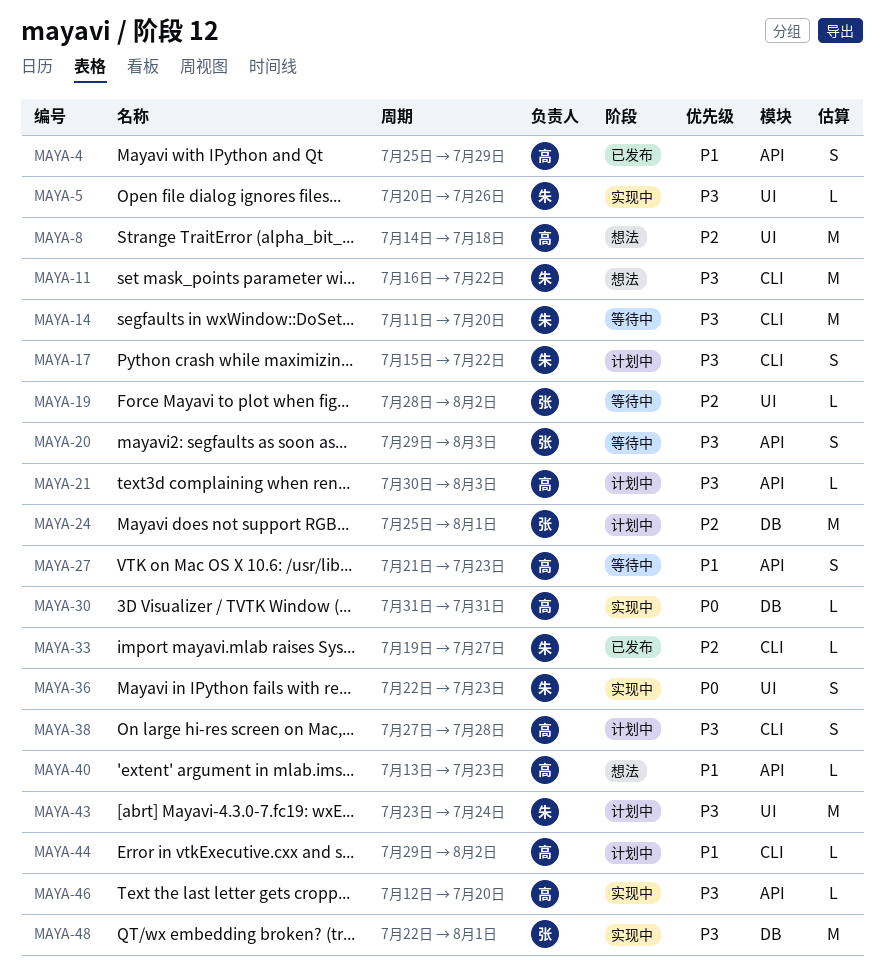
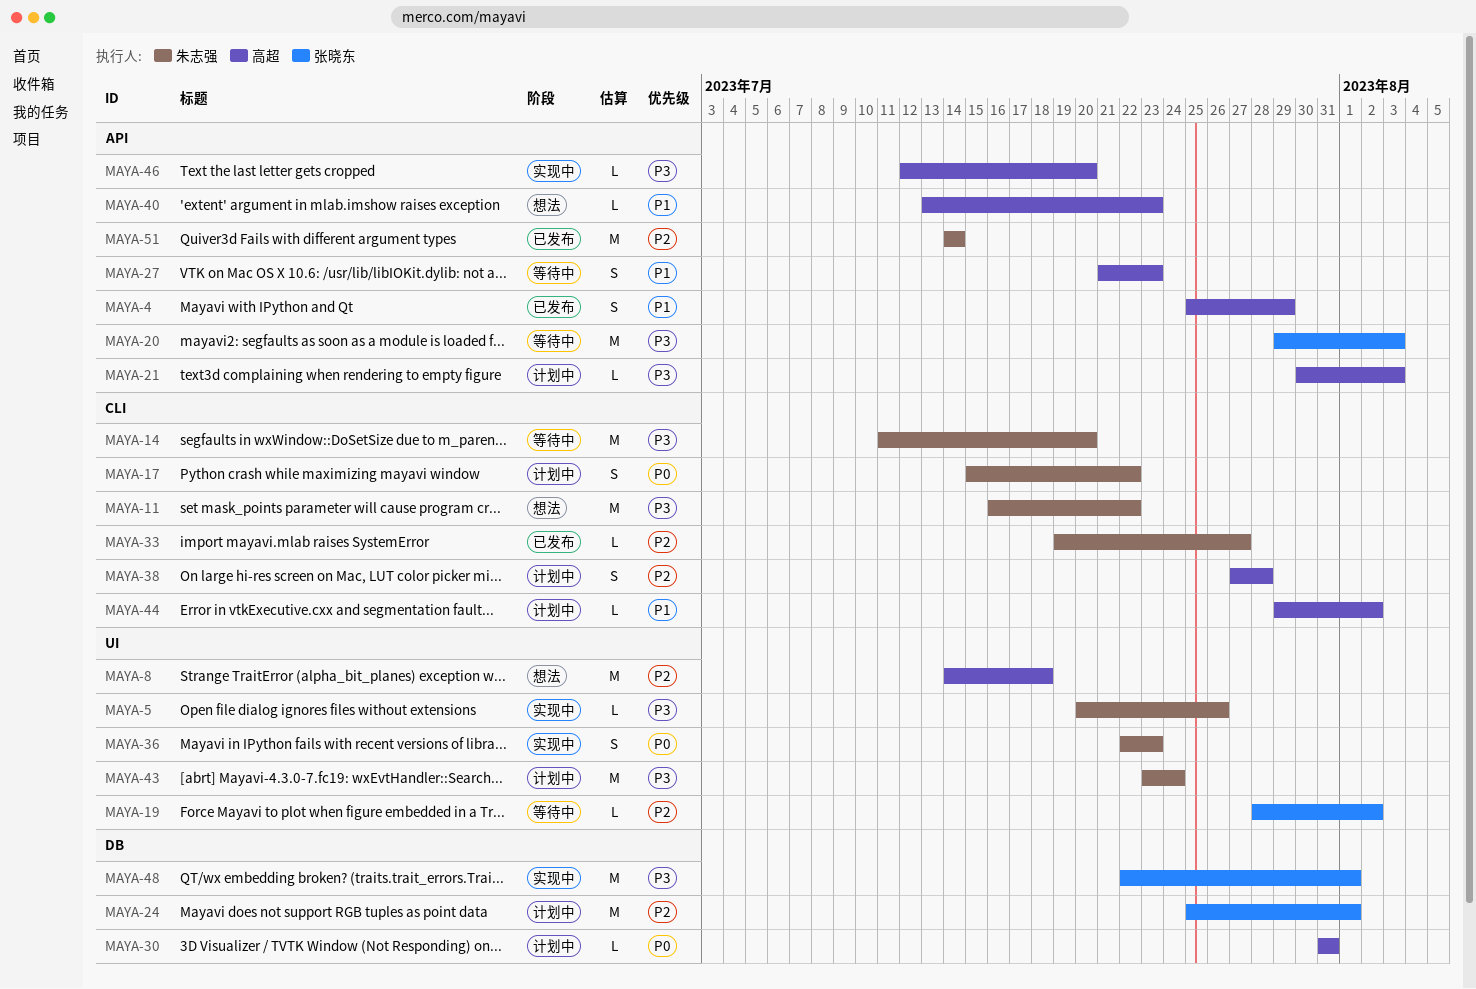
MAYA-17, priority: P3 -> P0
MAYA-20, estimate: S -> M
MAYA-30, status: 实现中 -> 计划中
MAYA-38, priority: P3 -> P2
MAYA-51: none -> present

